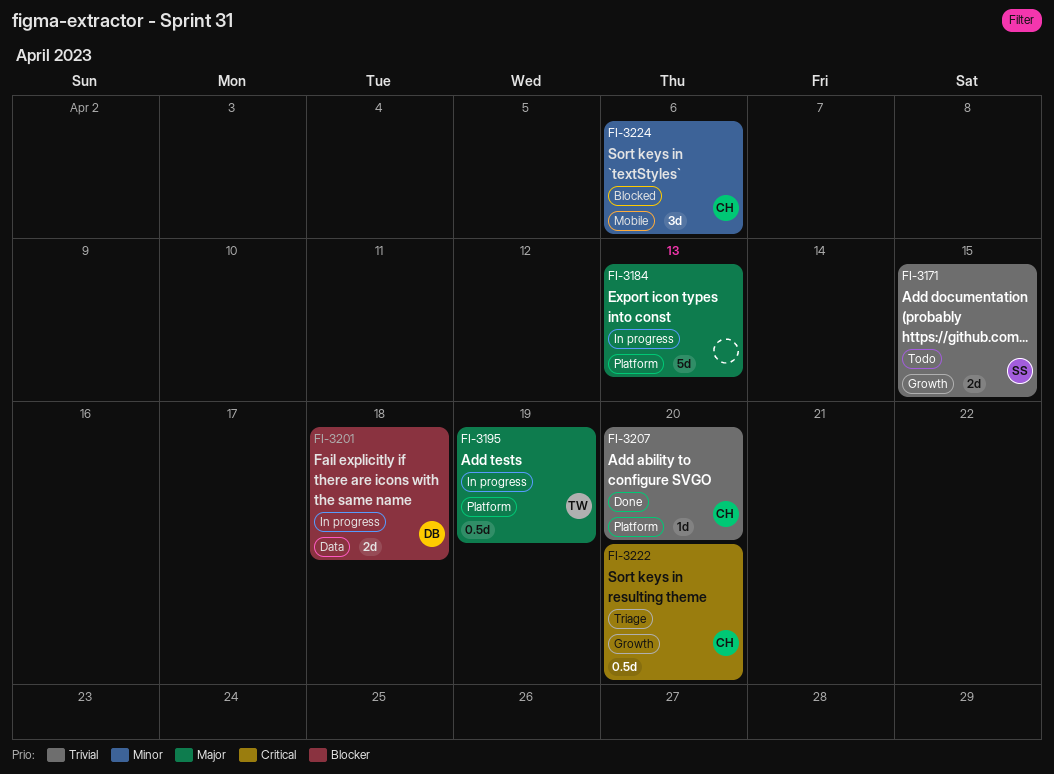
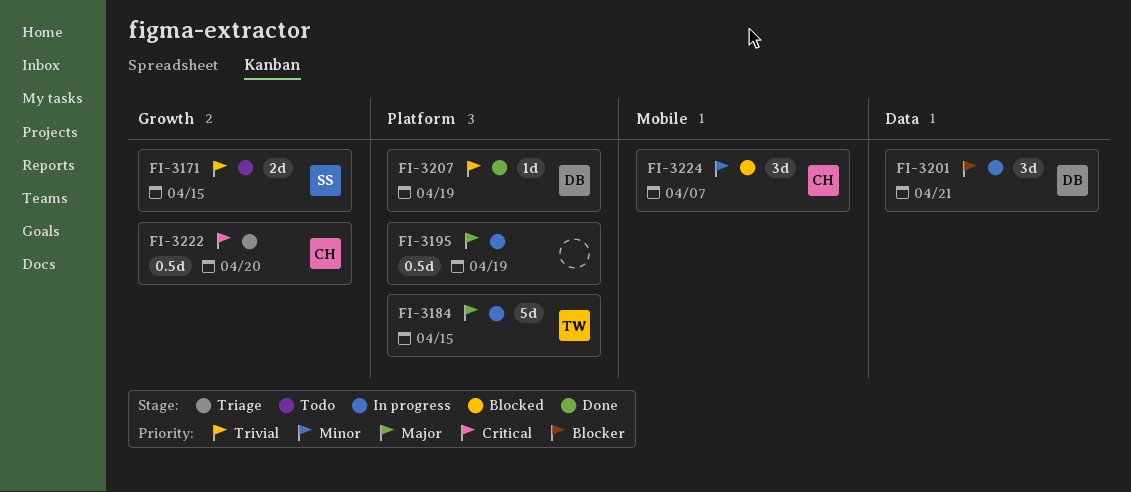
FI-3184, owner: none -> TW
FI-3184, due: Apr 13 -> Apr 15
FI-3195, owner: TW -> none
FI-3201, estimate: 2d -> 3d
FI-3201, due: Apr 18 -> Apr 21
FI-3207, owner: CH -> DB
FI-3207, due: Apr 20 -> Apr 19
FI-3224, due: Apr 6 -> Apr 7

